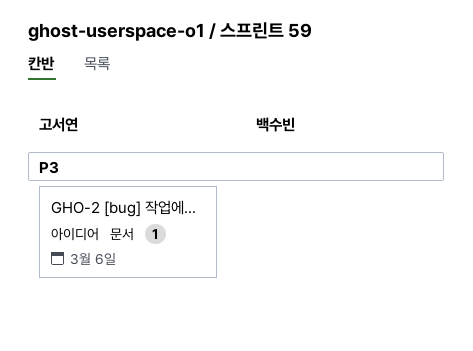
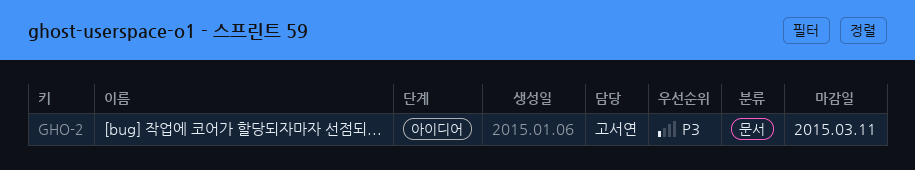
GHO-2, due: Mar 6 -> Mar 11

